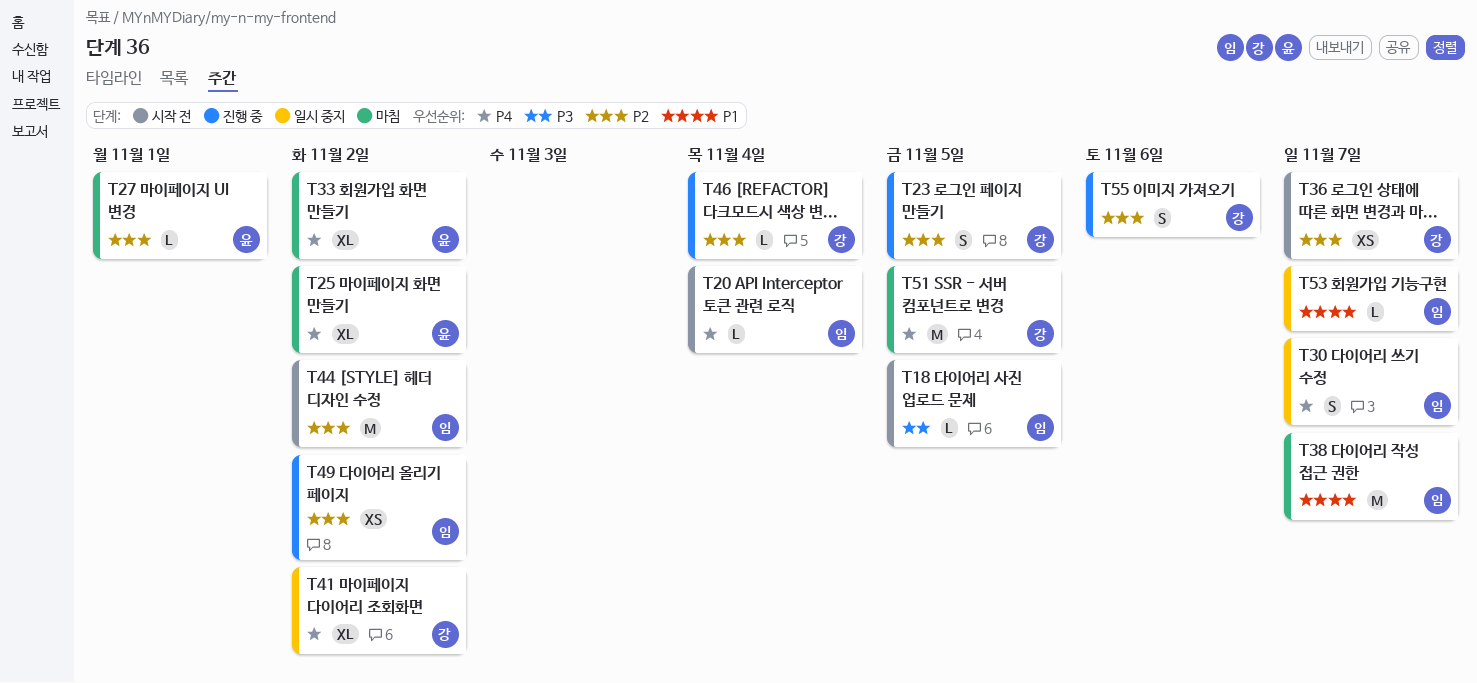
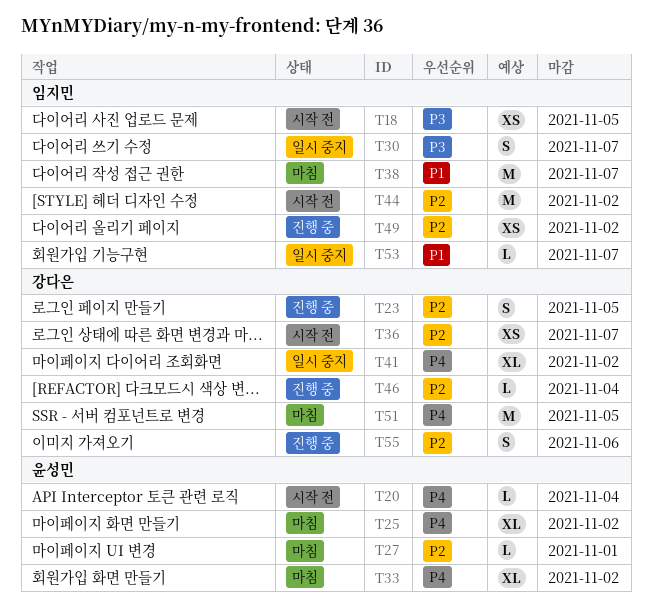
T18, estimate: L -> XS
T20, owner: 임지민 -> 윤성민
T30, priority: P4 -> P3

